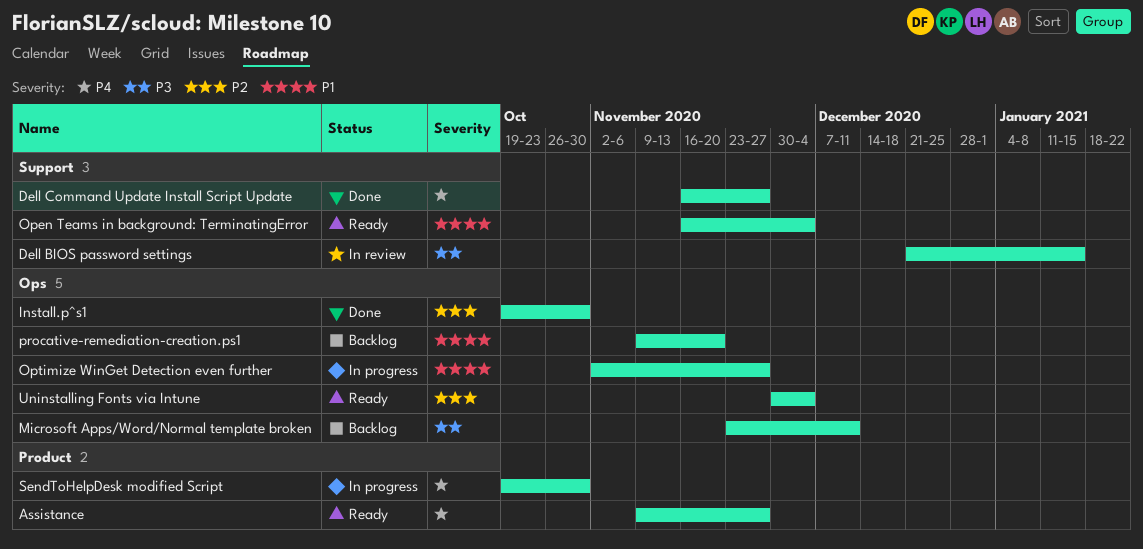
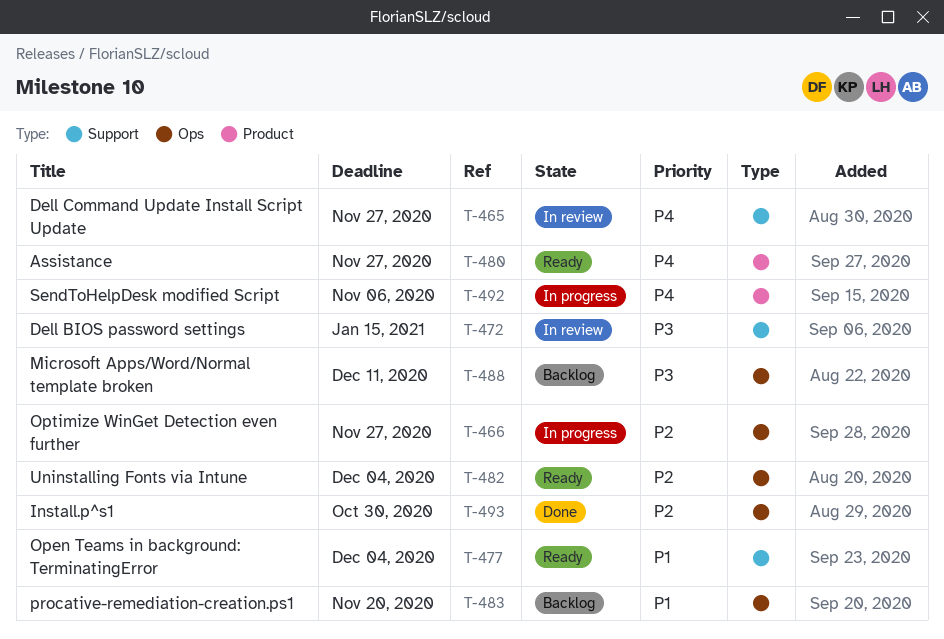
Dell Command Update Install Script Update, status: Done -> In review
Optimize WinGet Detection even further, priority: P1 -> P2
SendToHelpDesk modified Script, due: Oct 30 -> Nov 6

